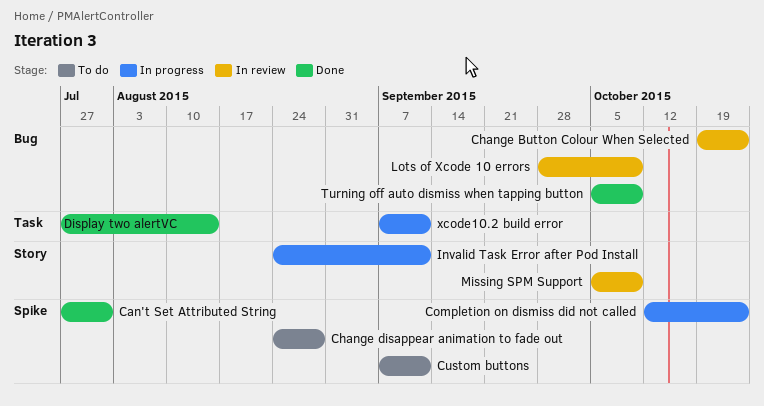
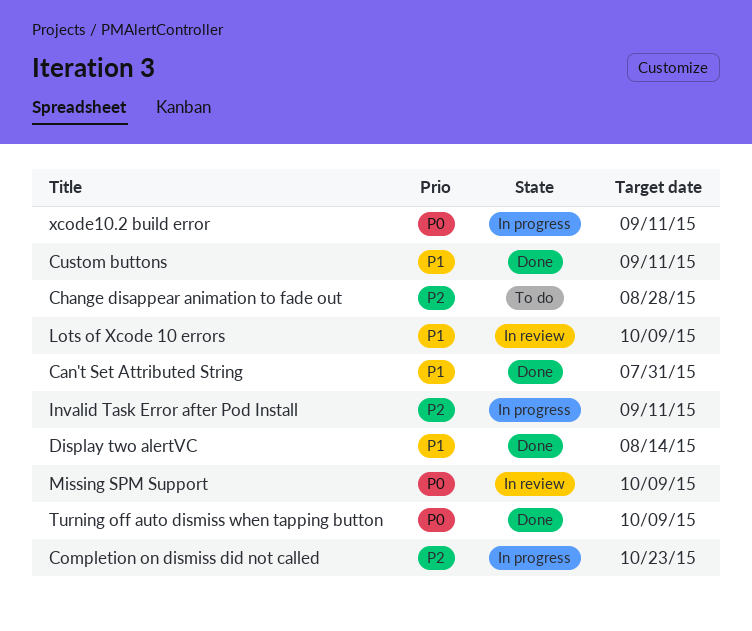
Change Button Colour When Selected: present -> none
Custom buttons, status: To do -> Done

